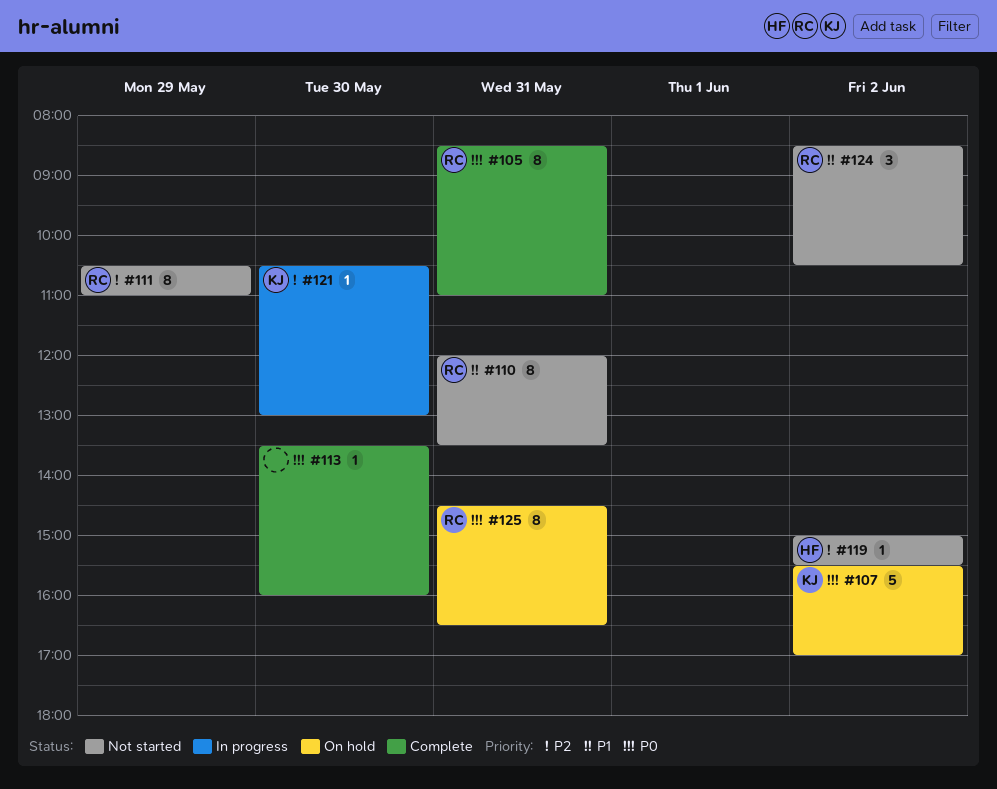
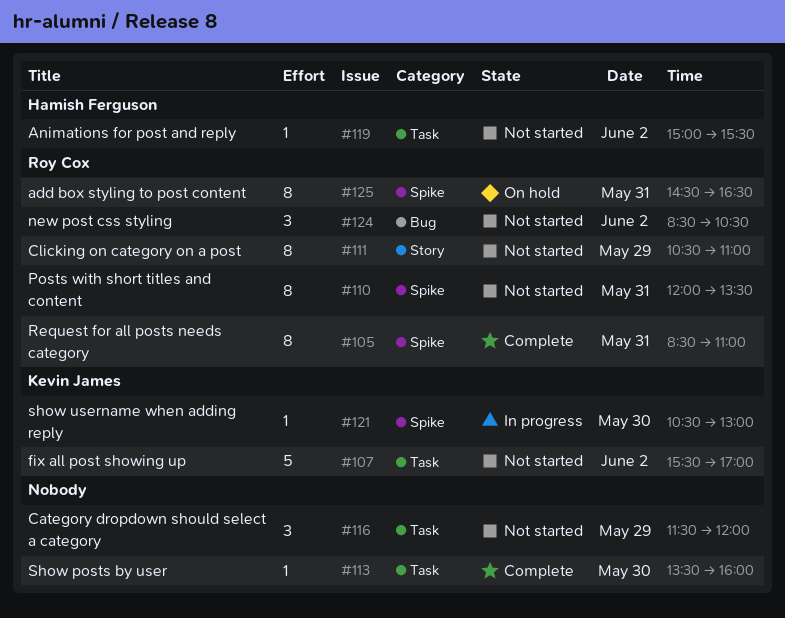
#107, status: On hold -> Not started
#116: none -> present

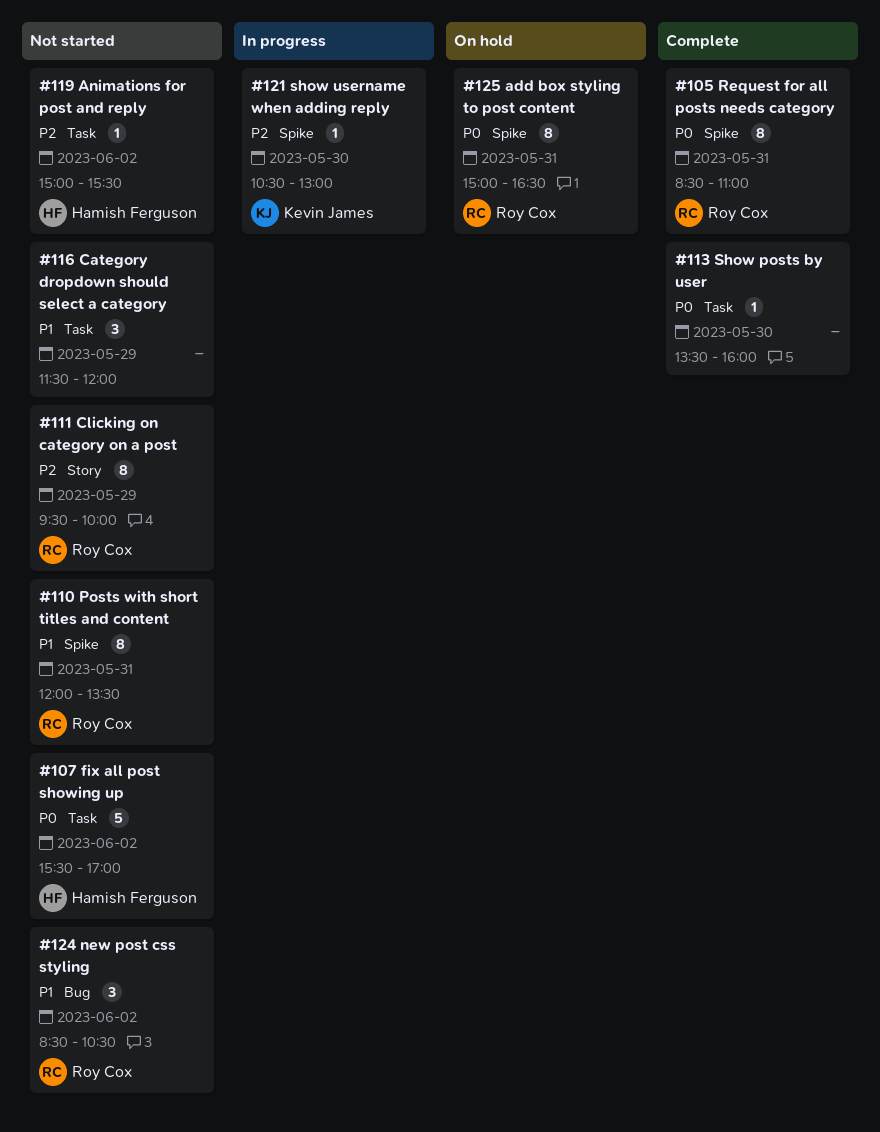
#107, owner: Kevin James -> Hamish Ferguson
#111, begins: 10:30 -> 09:30
#111, ends: 11:00 -> 10:00
#125, begins: 14:30 -> 15:00

